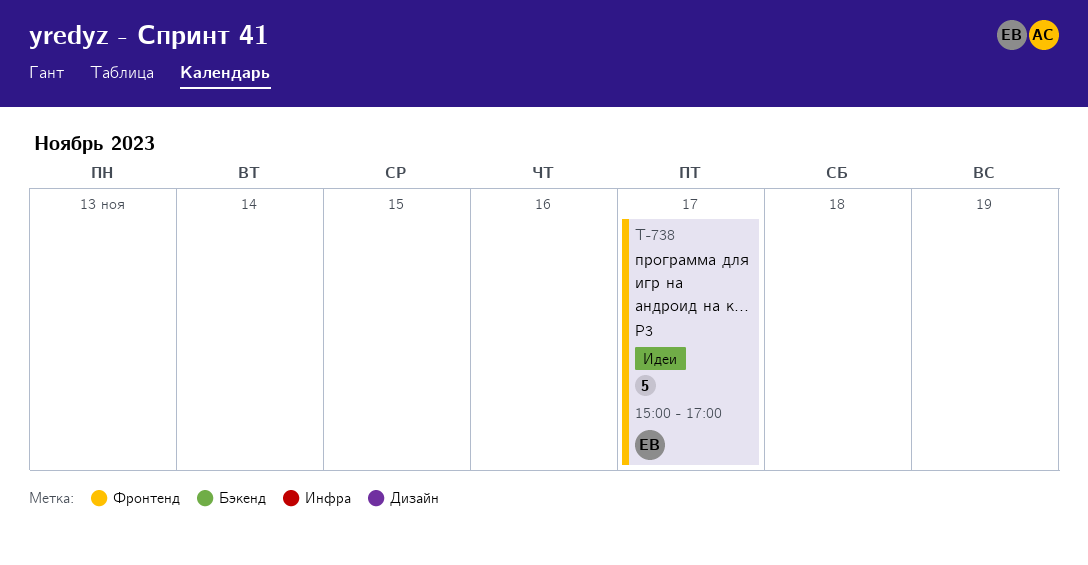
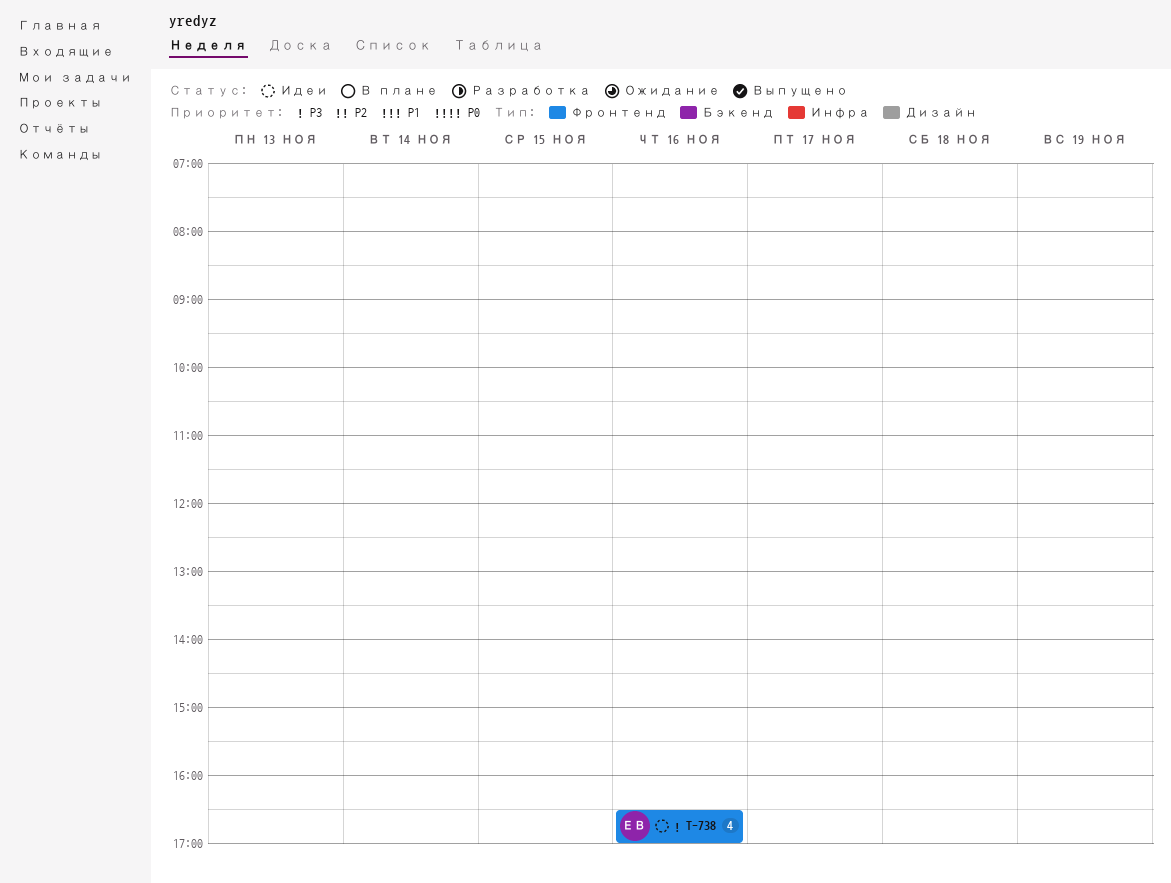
T-738, estimate: 5 -> 4
T-738, day: Nov 17 -> Nov 16
T-738, begins: 15:00 -> 16:30

